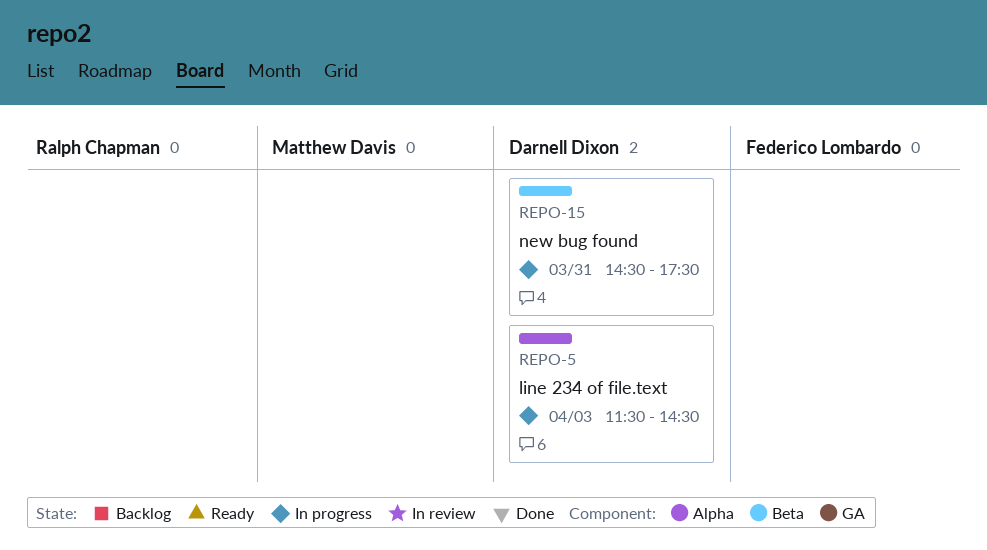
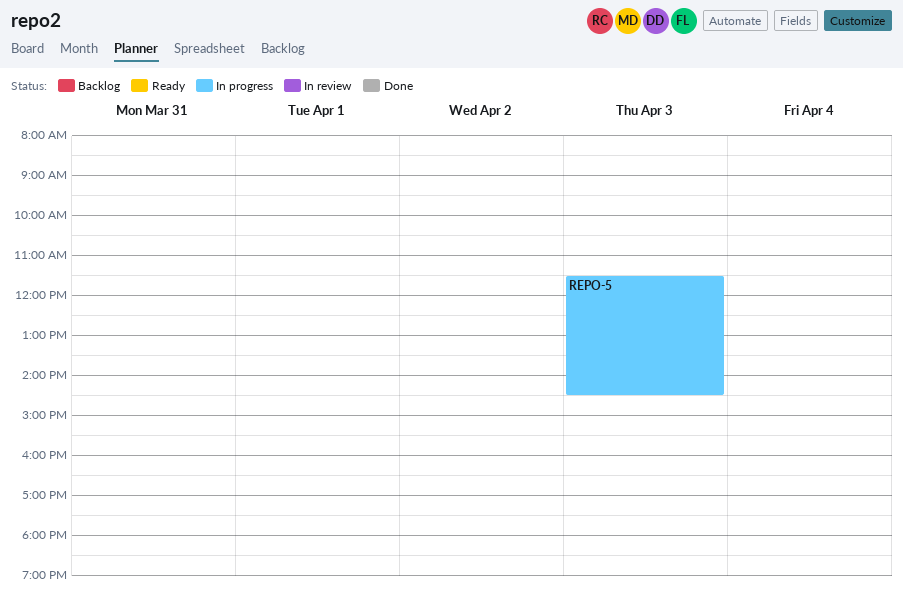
REPO-15: present -> none

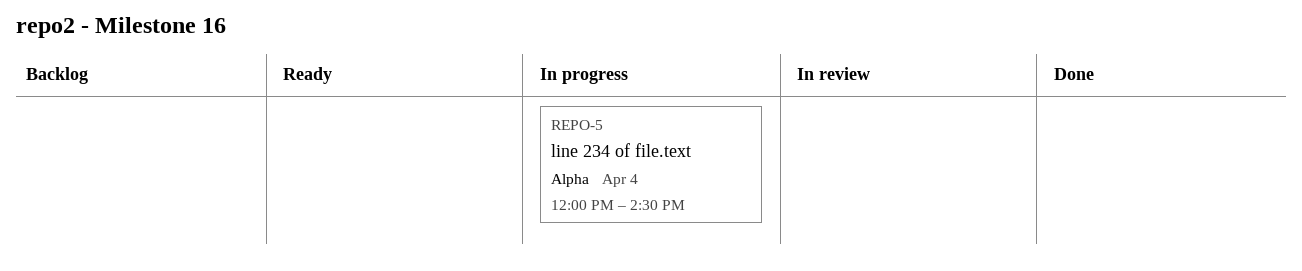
REPO-5, day: Apr 3 -> Apr 4
REPO-5, begins: 11:30 -> 12:00

